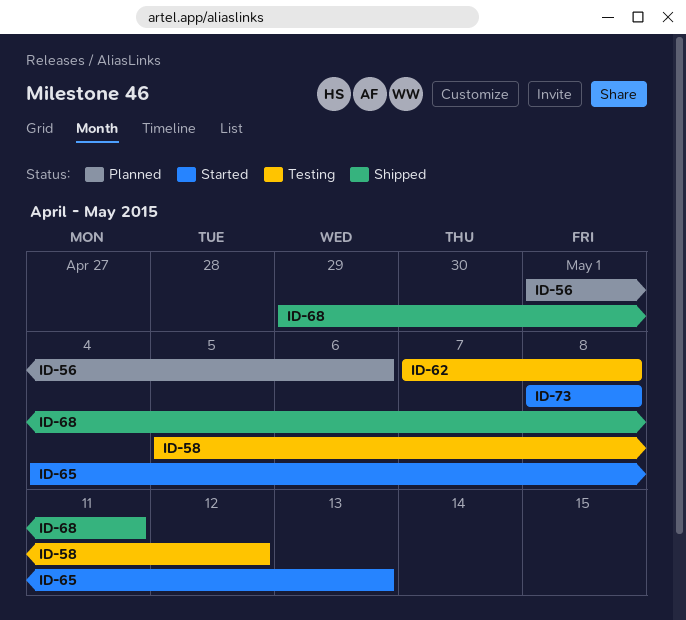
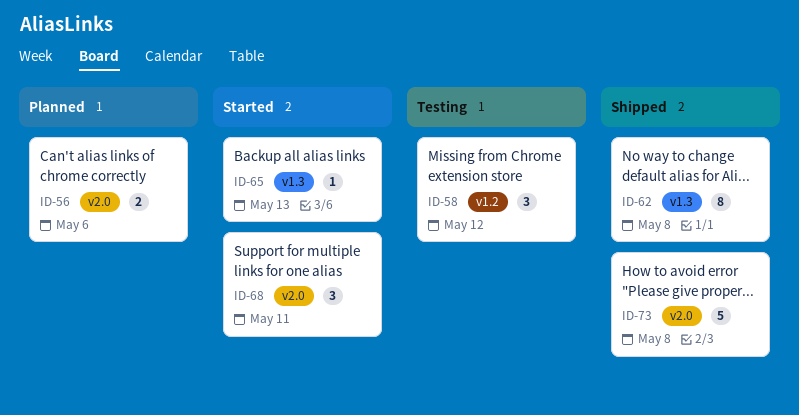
ID-62, status: Testing -> Shipped
ID-68, status: Shipped -> Started
ID-73, status: Started -> Shipped

